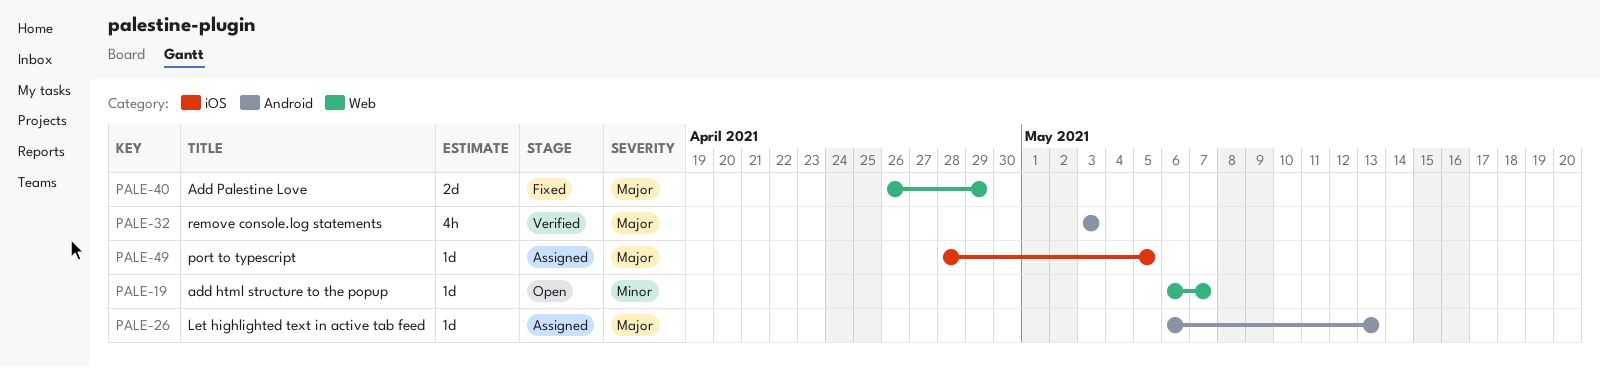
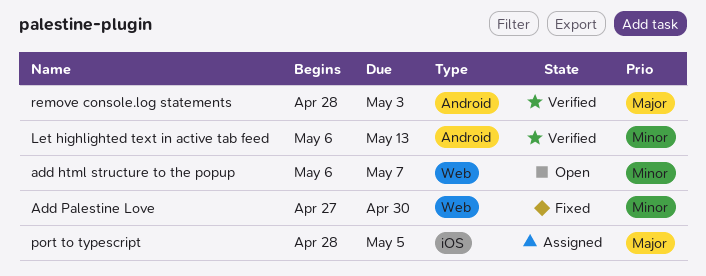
Add Palestine Love, priority: Major -> Minor
Add Palestine Love, start: Apr 26 -> Apr 27
Add Palestine Love, due: Apr 29 -> Apr 30
Let highlighted text in active tab feed, status: Assigned -> Verified
Let highlighted text in active tab feed, priority: Major -> Minor
remove console.log statements, start: May 3 -> Apr 28

